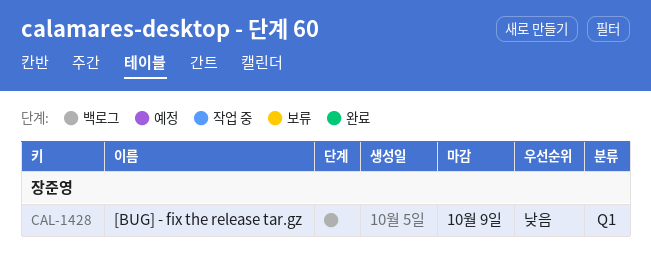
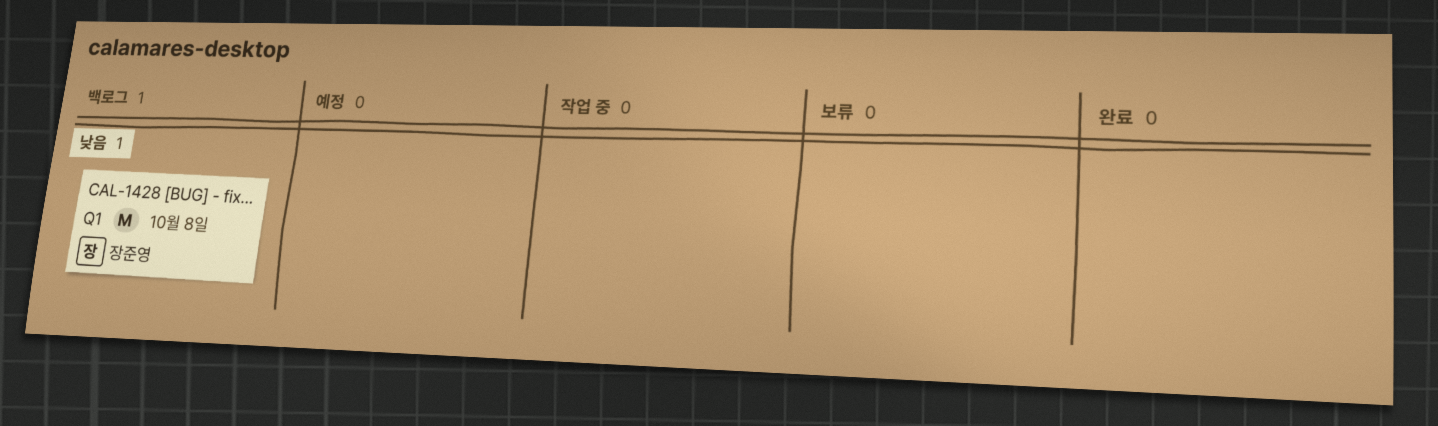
CAL-1428, due: Oct 9 -> Oct 8

